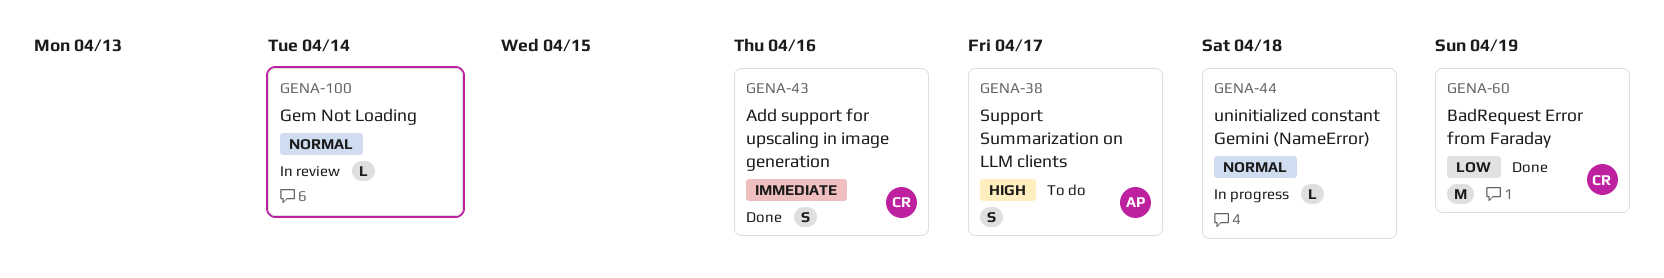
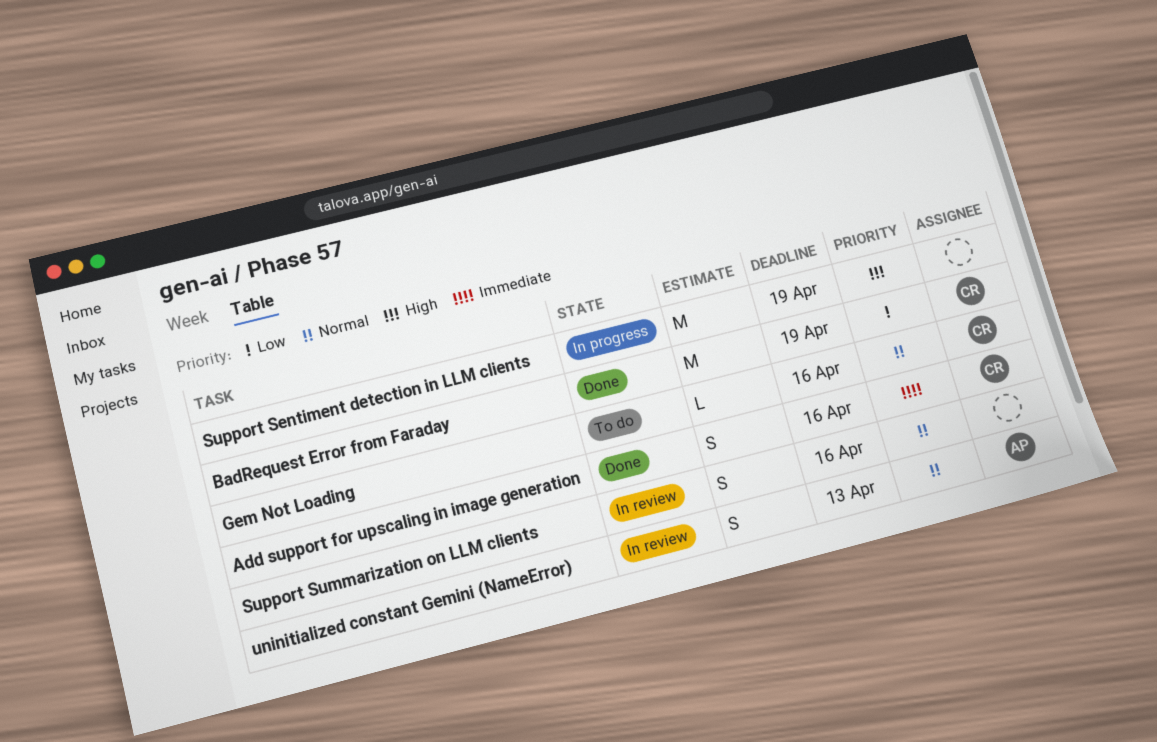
Gem Not Loading, status: In review -> To do
Gem Not Loading, owner: none -> CR
Gem Not Loading, due: Apr 14 -> Apr 16
Support Sentiment detection in LLM clients: none -> present
Support Summarization on LLM clients, status: To do -> In review
Support Summarization on LLM clients, owner: AP -> none
Support Summarization on LLM clients, priority: High -> Normal
Support Summarization on LLM clients, due: Apr 17 -> Apr 16
uninitialized constant Gemini (NameError), status: In progress -> In review
uninitialized constant Gemini (NameError), owner: none -> AP
uninitialized constant Gemini (NameError), estimate: L -> S
uninitialized constant Gemini (NameError), due: Apr 18 -> Apr 13

